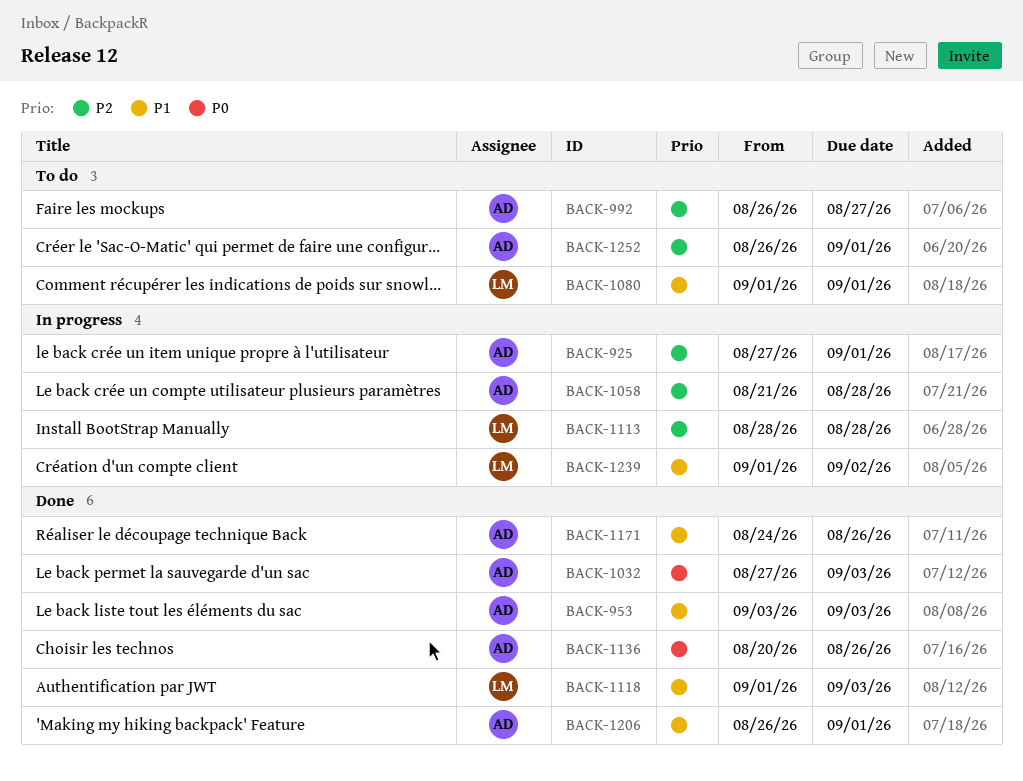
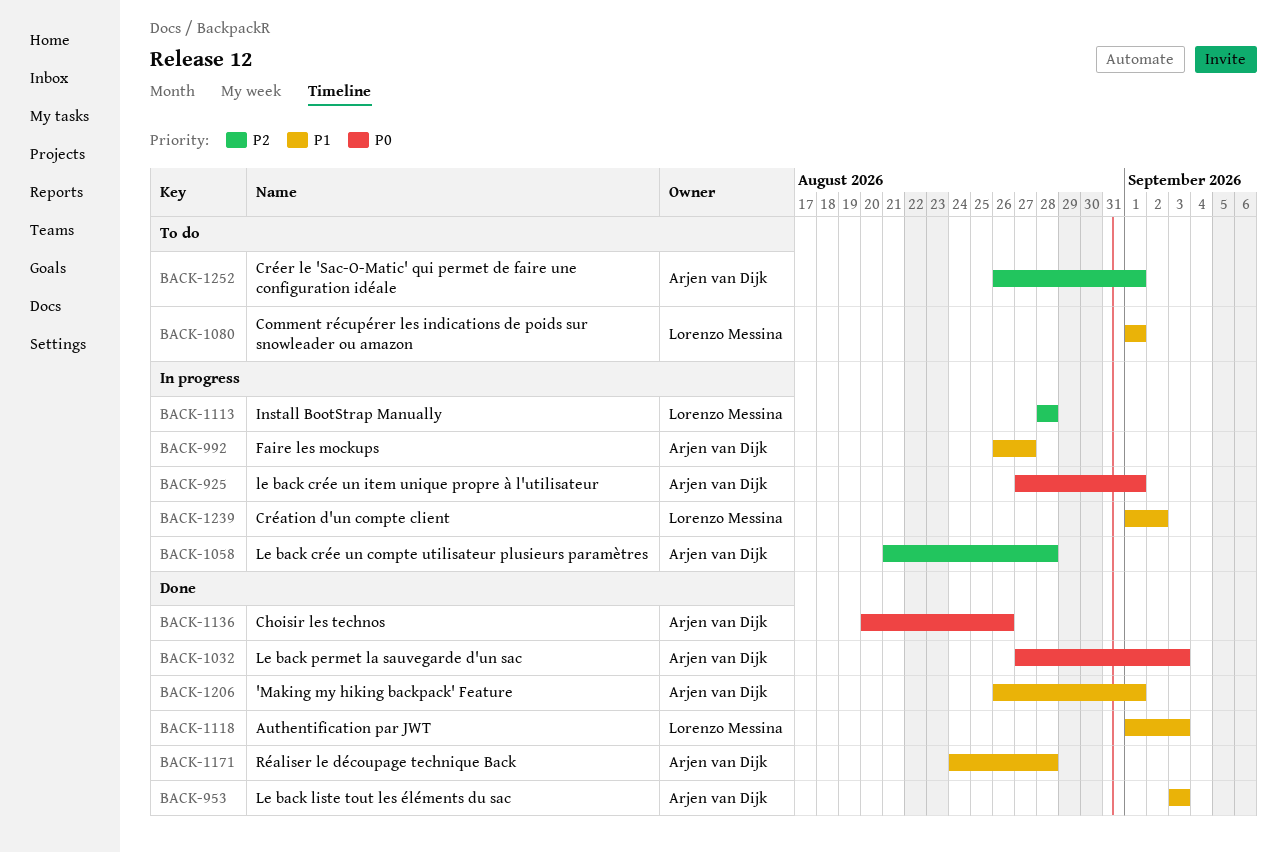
BACK-925, priority: P2 -> P0
BACK-992, status: To do -> In progress
BACK-992, priority: P2 -> P1
BACK-1171, due: Aug 26 -> Aug 28

